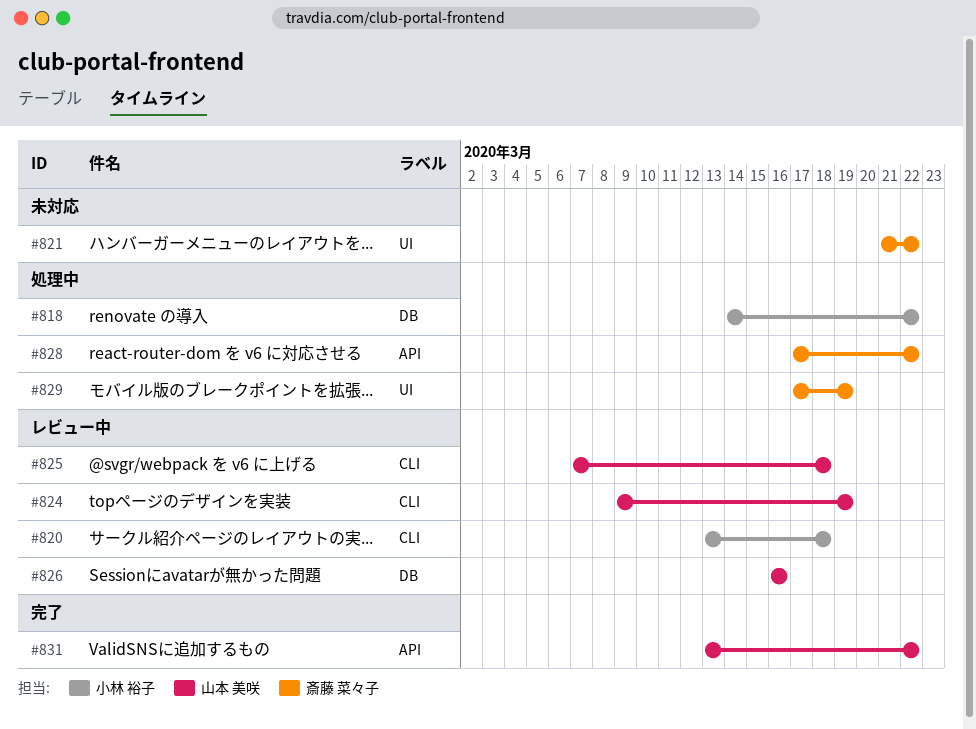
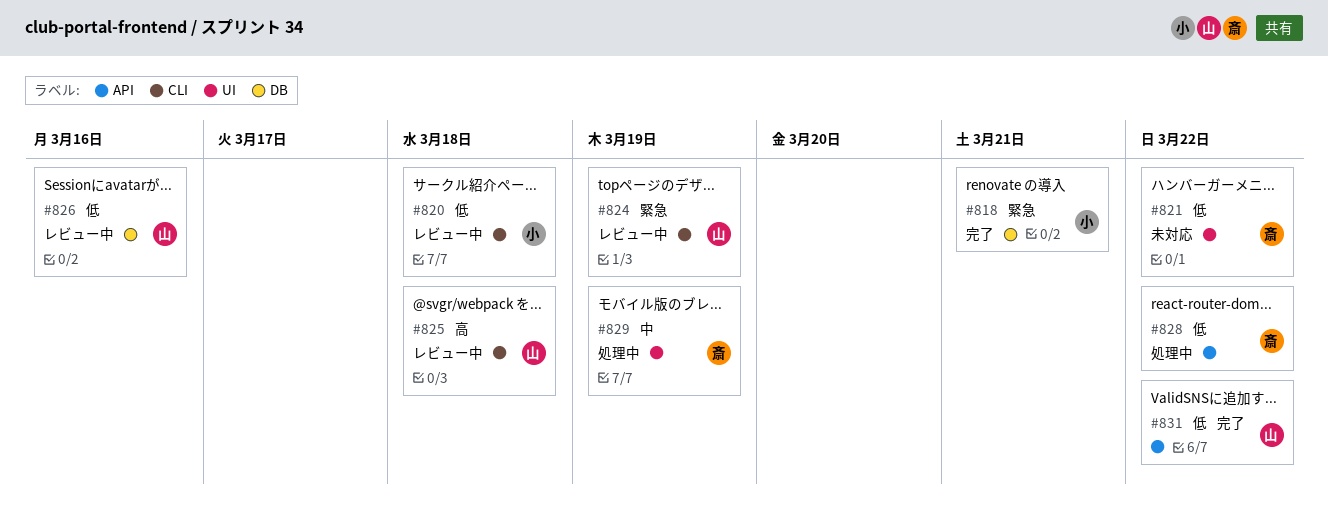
#818, status: 処理中 -> 完了
#818, due: Mar 22 -> Mar 21

